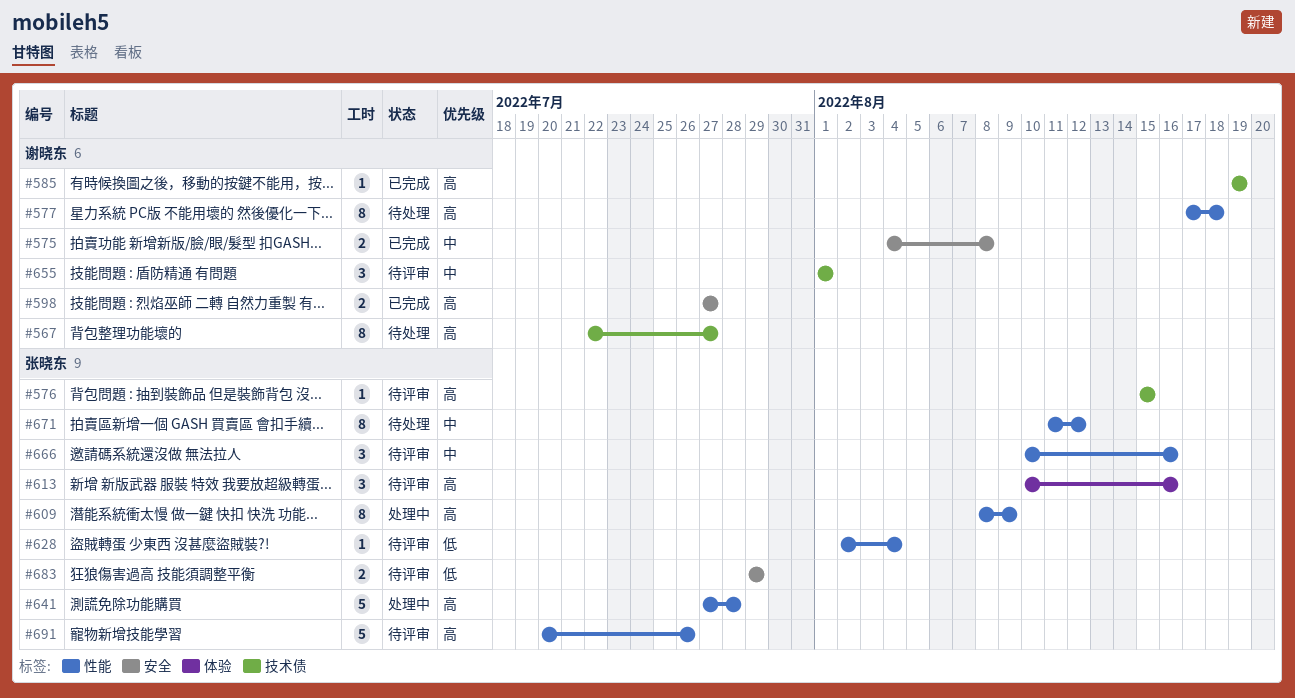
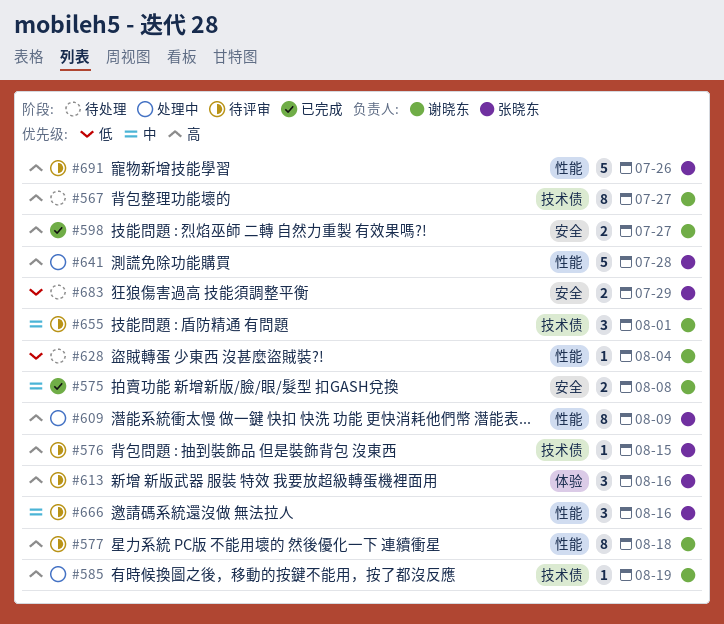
#577, status: 待处理 -> 待评审
#585, status: 已完成 -> 处理中
#628, status: 待评审 -> 待处理
#628, owner: 张晓东 -> 谢晓东
#671: present -> none
#683, status: 待评审 -> 待处理

